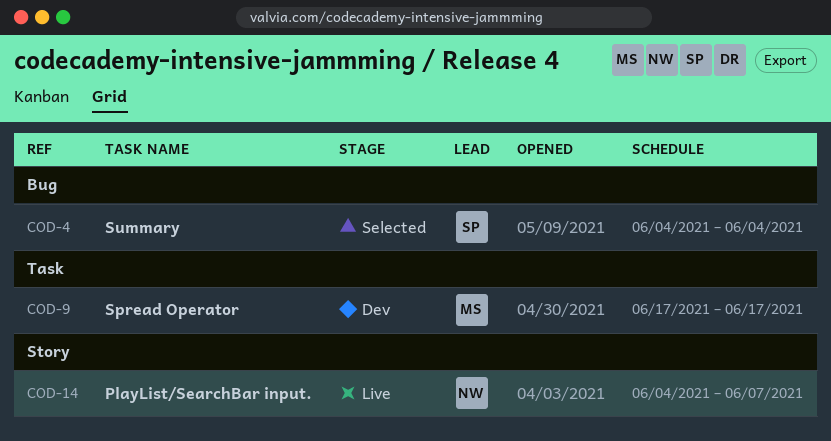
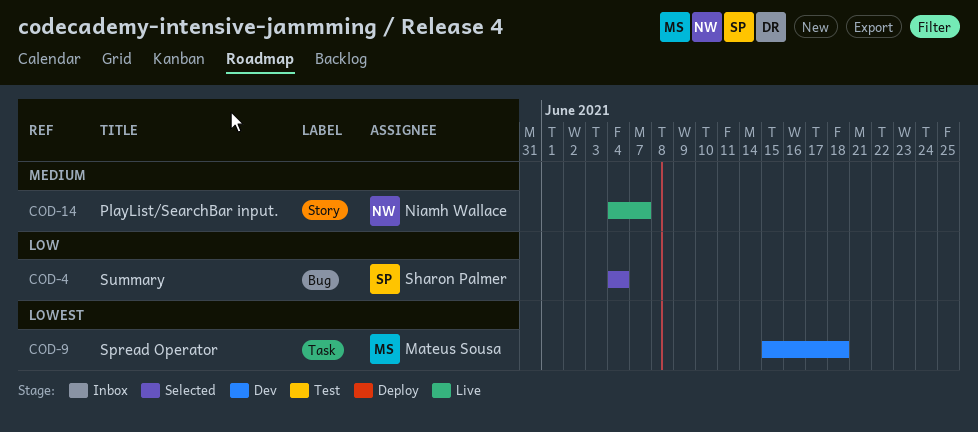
COD-9, start: Jun 17 -> Jun 15
COD-9, due: Jun 17 -> Jun 18

